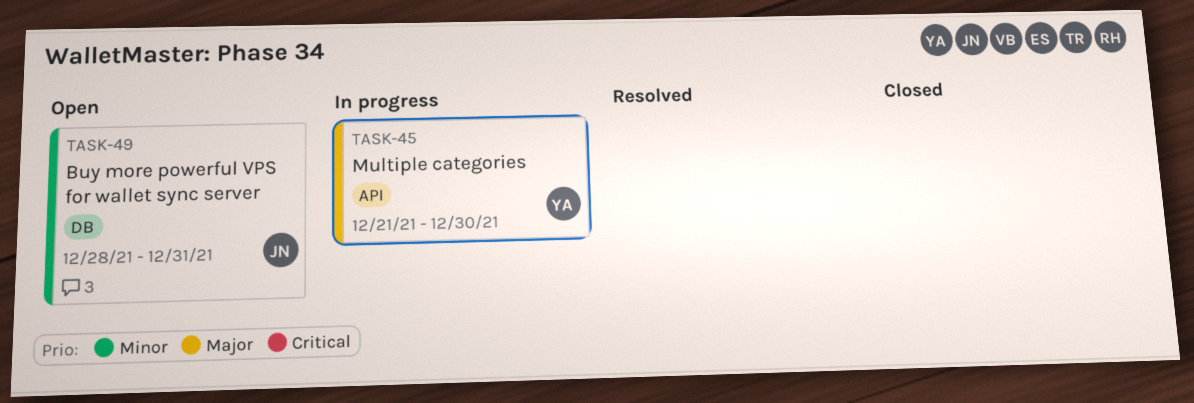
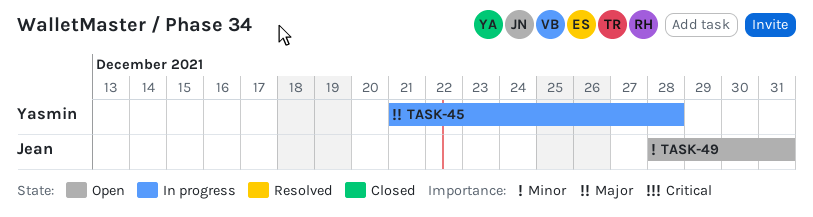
TASK-45, due: Dec 30 -> Dec 28

